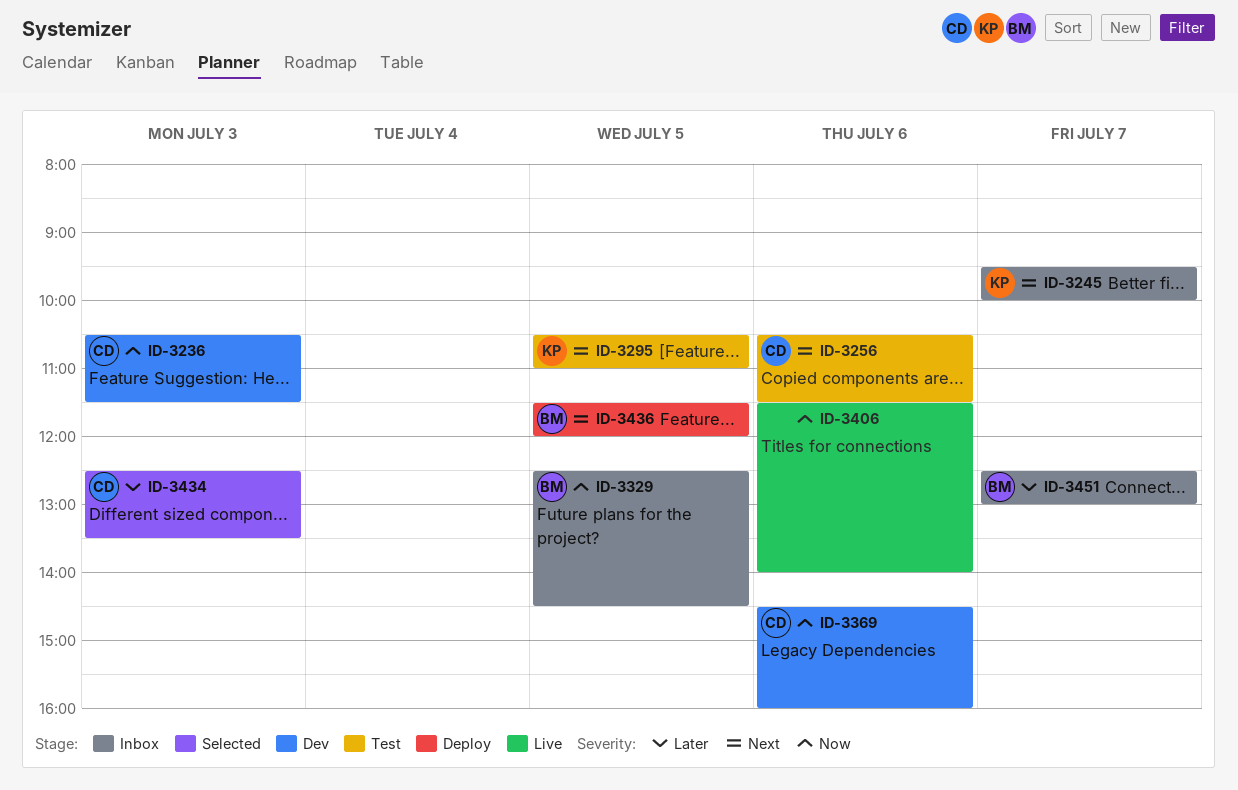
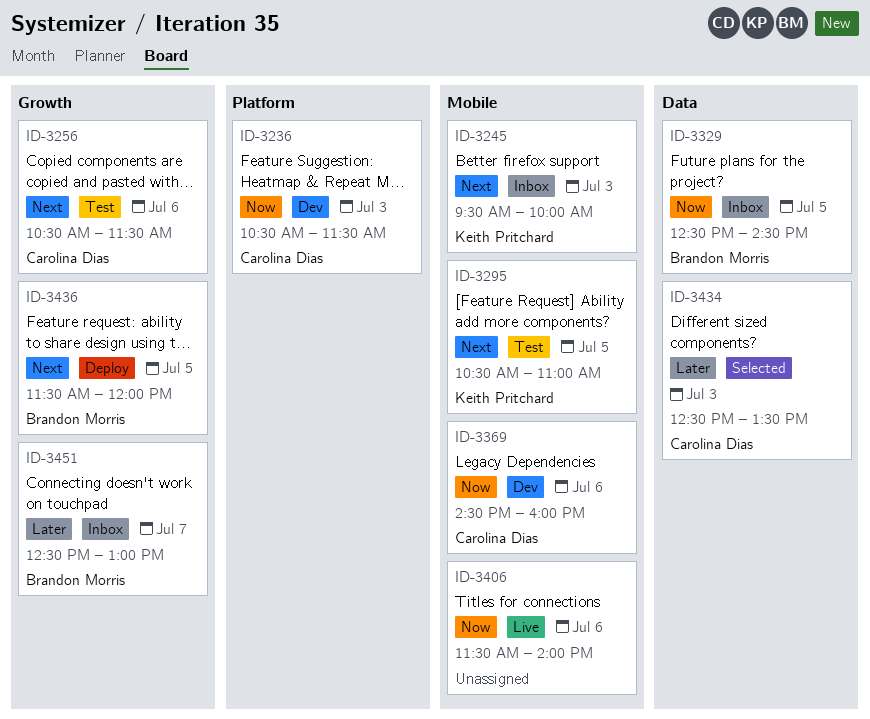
ID-3245, day: Jul 7 -> Jul 3

